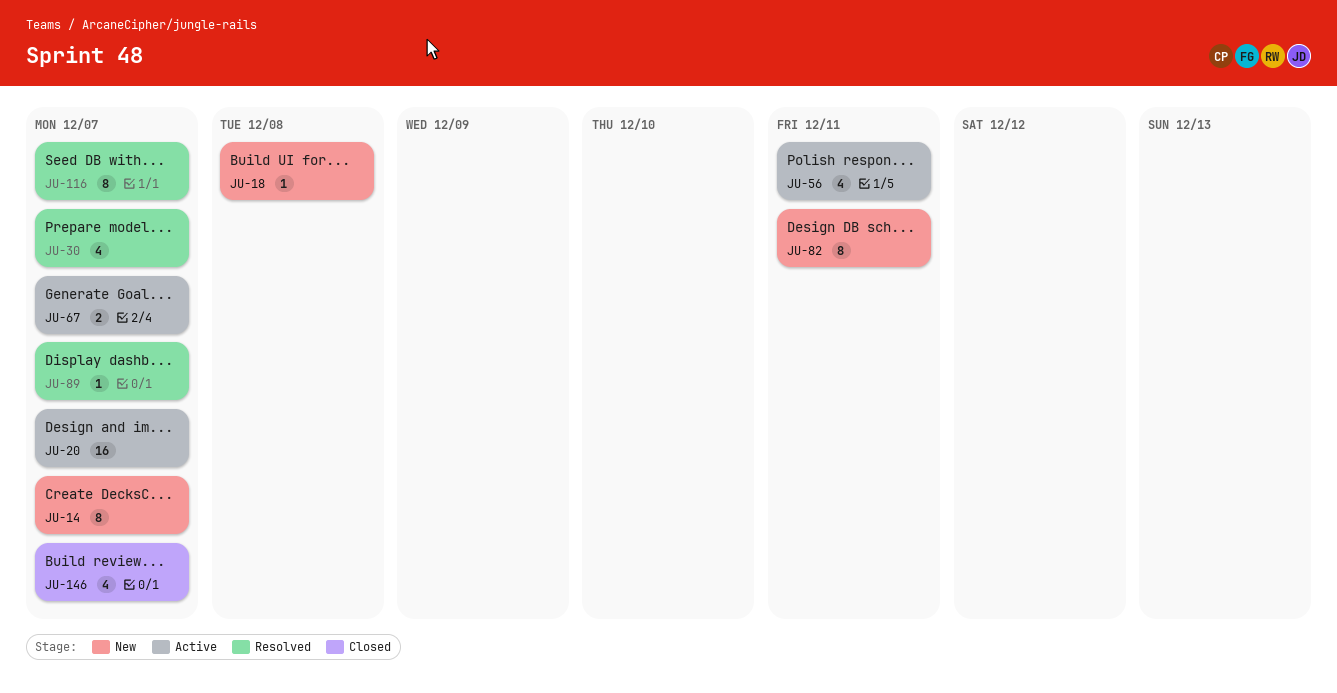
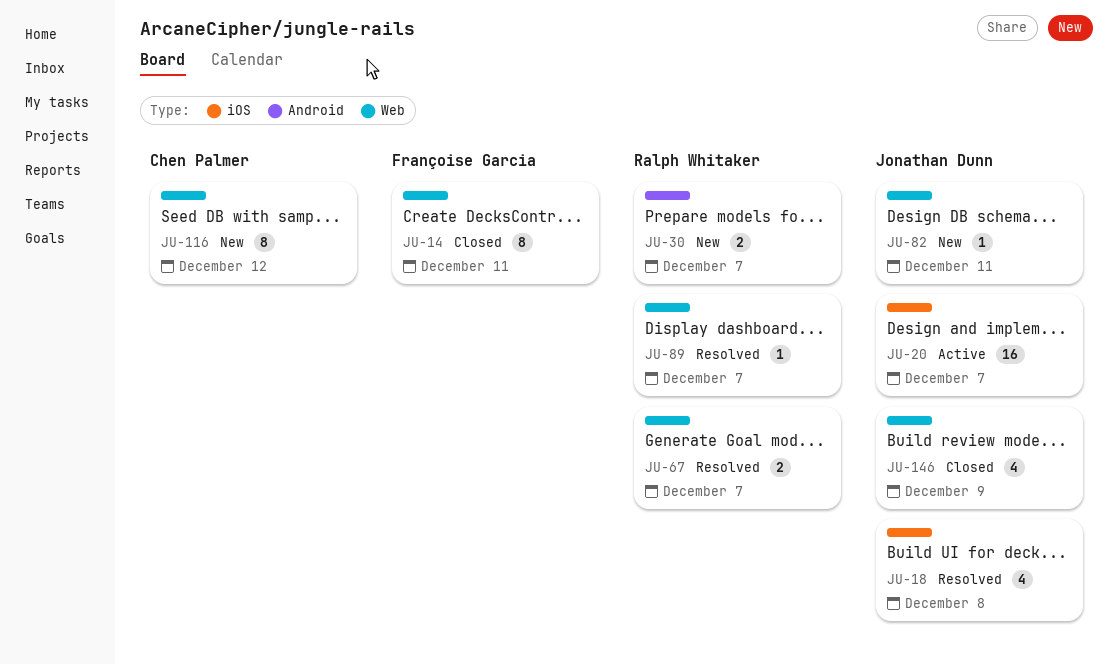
JU-14, status: New -> Closed
JU-14, due: Dec 7 -> Dec 11
JU-18, status: New -> Resolved
JU-18, estimate: 1 -> 4
JU-30, status: Resolved -> New
JU-30, estimate: 4 -> 2
JU-56: present -> none
JU-67, status: Active -> Resolved
JU-82, estimate: 8 -> 1
JU-116, status: Resolved -> New
JU-116, due: Dec 7 -> Dec 12
JU-146, due: Dec 7 -> Dec 9

